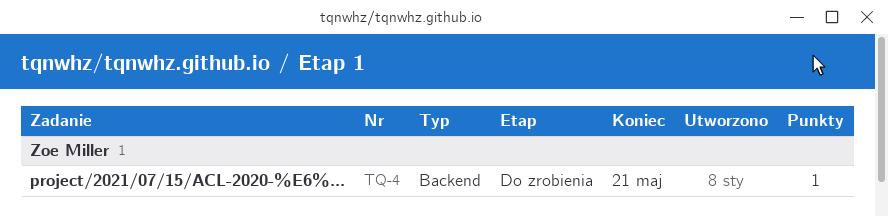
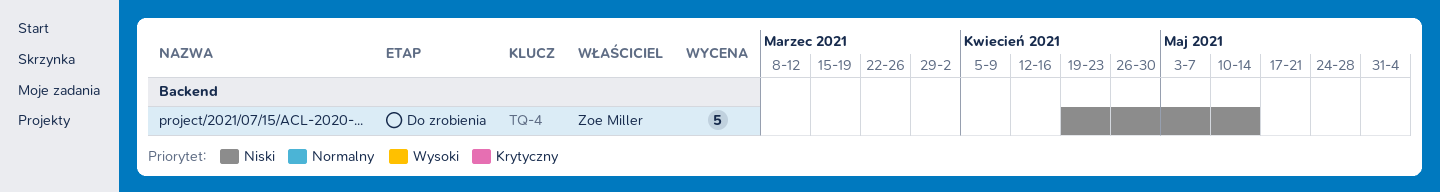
TQ-4, estimate: 1 -> 5
TQ-4, due: May 21 -> May 14

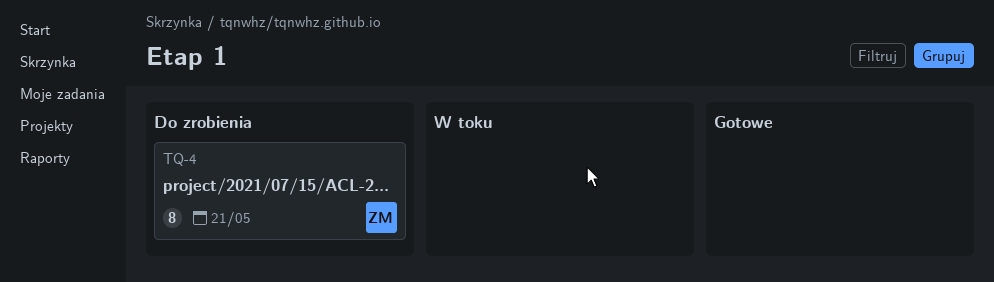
TQ-4, estimate: 5 -> 8
TQ-4, due: May 14 -> May 21

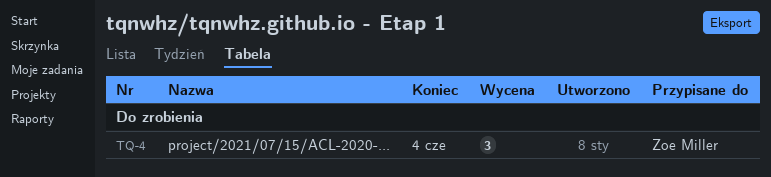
TQ-4, estimate: 8 -> 3
TQ-4, due: May 21 -> Jun 4

